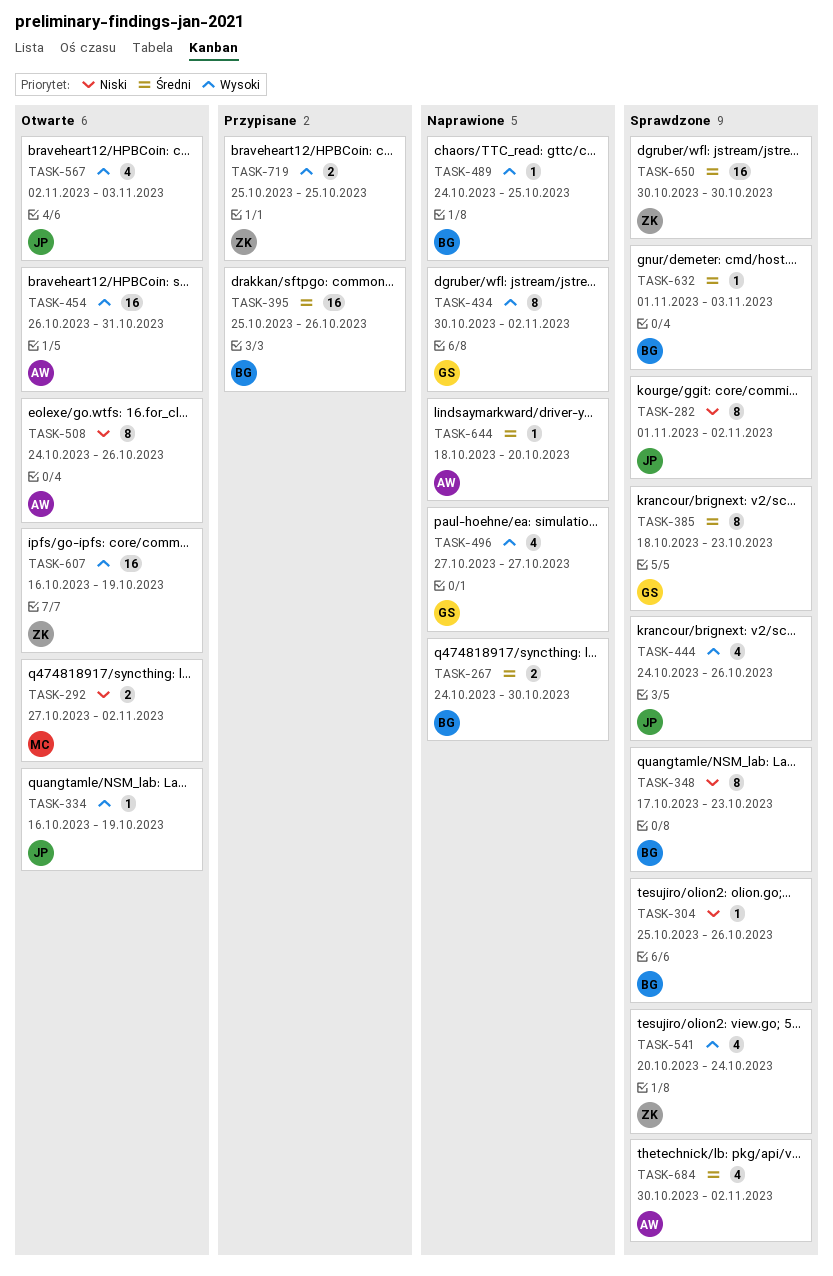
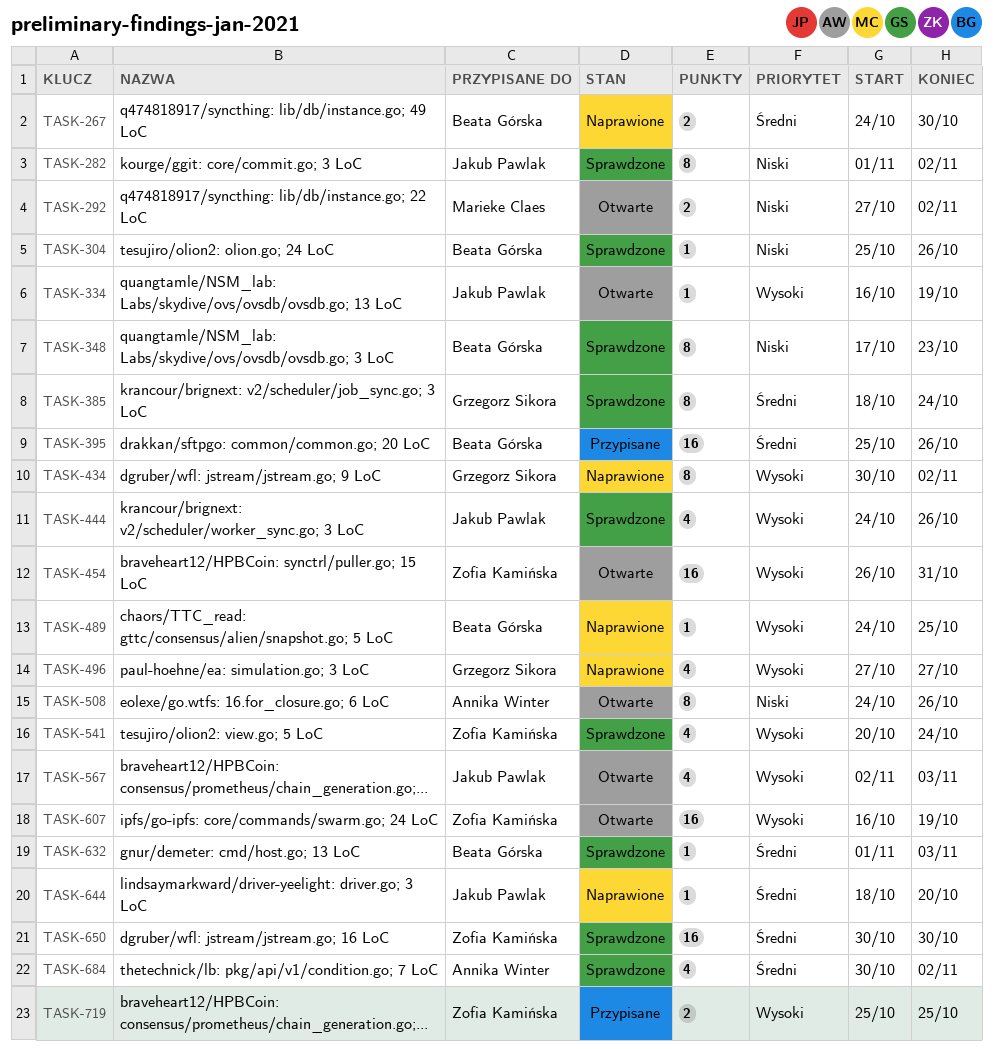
TASK-385, due: Oct 23 -> Oct 24
TASK-454, owner: Annika Winter -> Zofia Kamińska
TASK-644, owner: Annika Winter -> Jakub Pawlak

